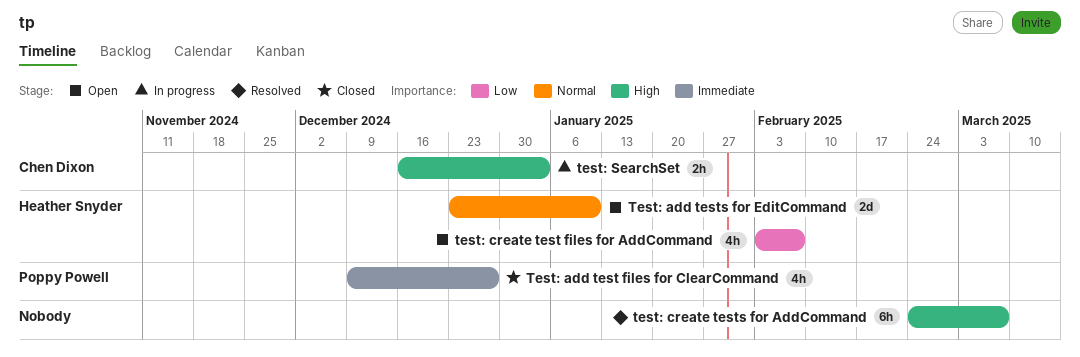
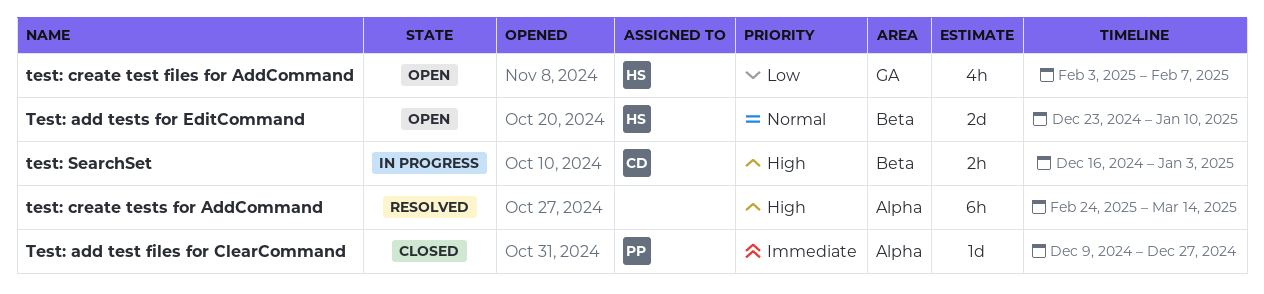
Test: add test files for ClearCommand, estimate: 4h -> 1d
test: create tests for AddCommand, due: Mar 7 -> Mar 14

